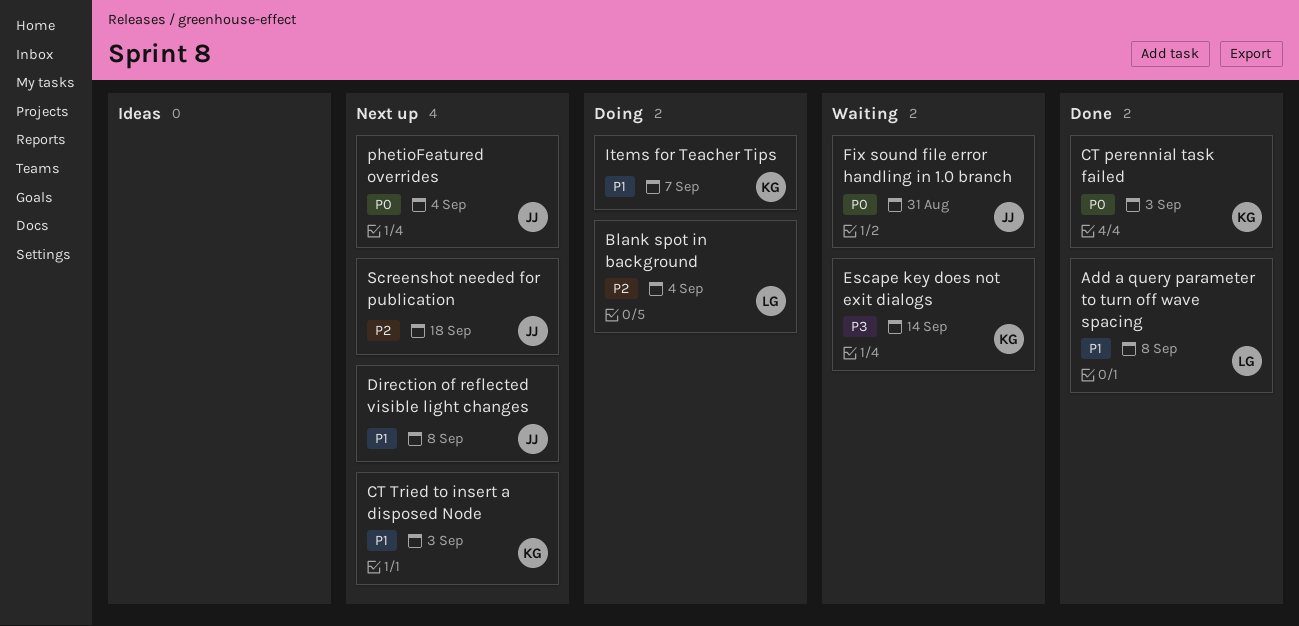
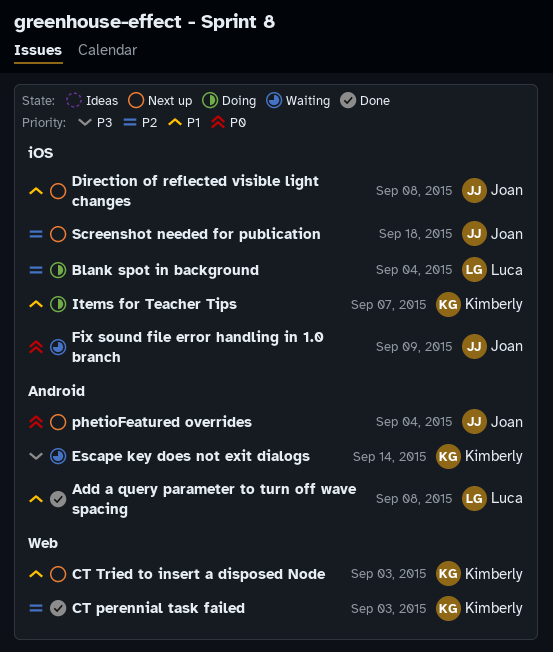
CT perennial task failed, priority: P0 -> P2
Fix sound file error handling in 1.0 branch, due: Aug 31 -> Sep 9

